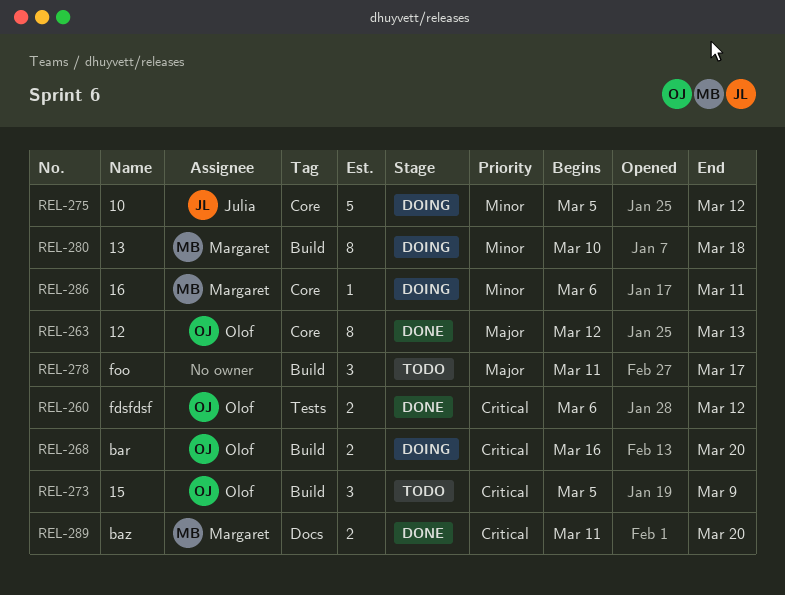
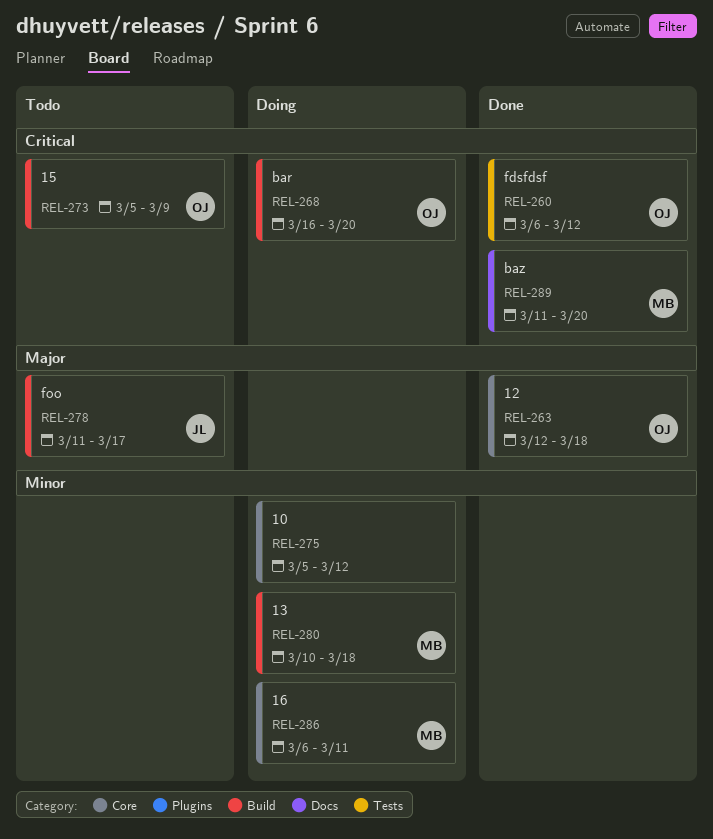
REL-263, due: Mar 13 -> Mar 18
REL-275, owner: Julia -> none
REL-278, owner: none -> Julia

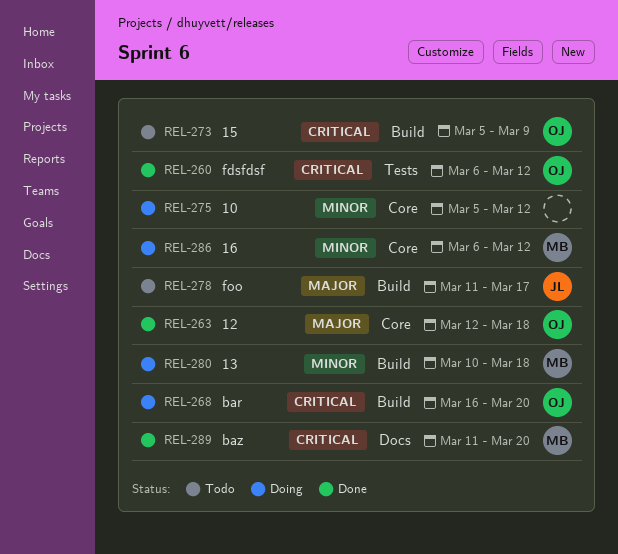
REL-286, due: Mar 11 -> Mar 12

